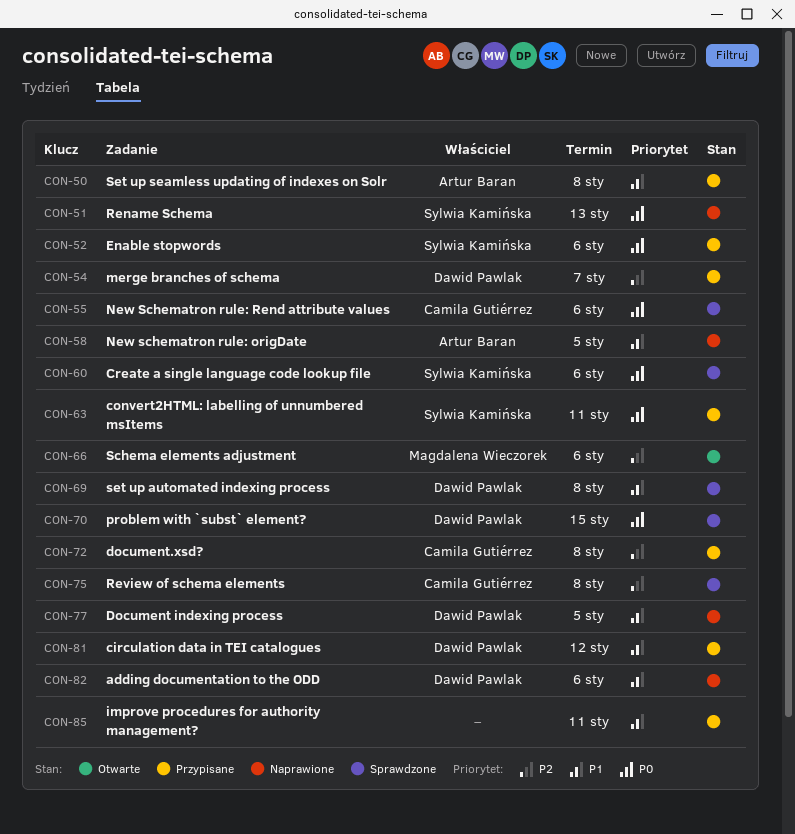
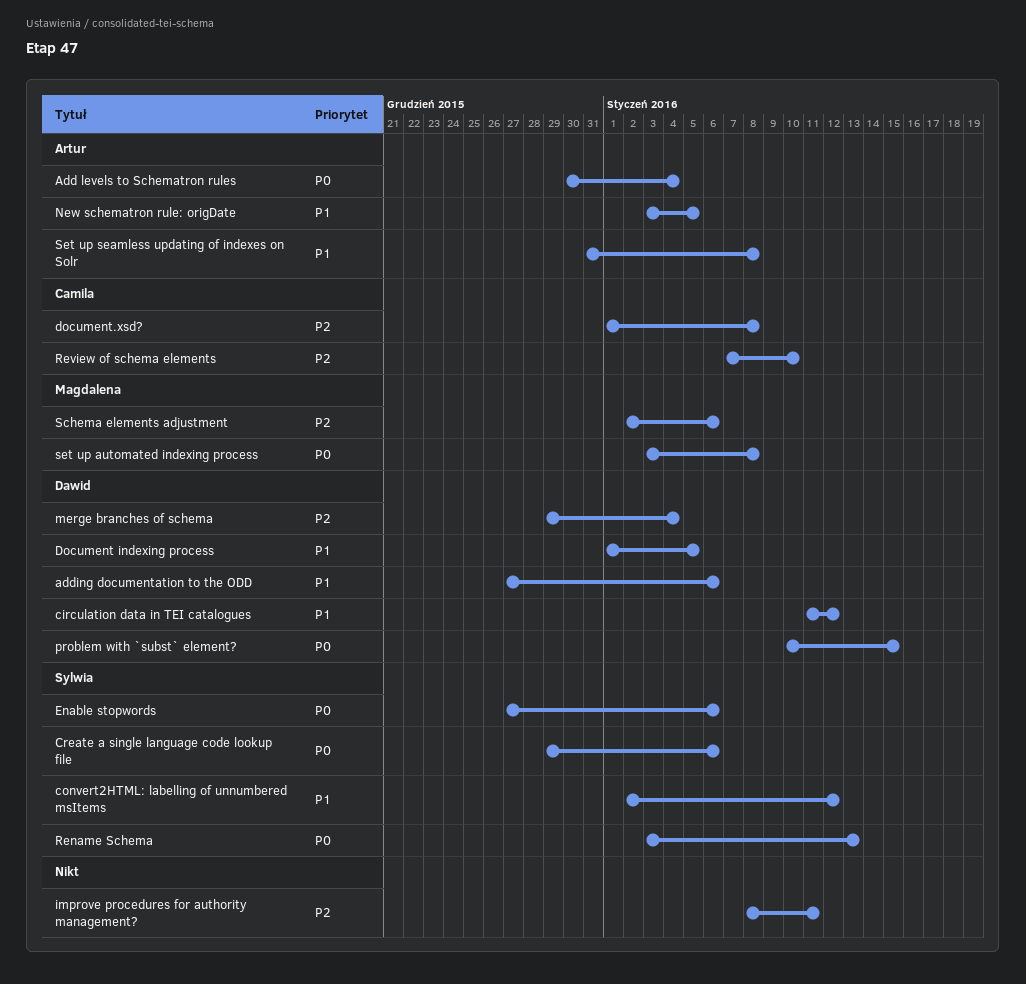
Add levels to Schematron rules: none -> present
convert2HTML: labelling of unnumbered msItems, priority: P0 -> P1
convert2HTML: labelling of unnumbered msItems, due: Jan 11 -> Jan 12
improve procedures for authority management?, priority: P1 -> P2
merge branches of schema, due: Jan 7 -> Jan 4
New Schematron rule: Rend attribute values: present -> none
Review of schema elements, due: Jan 8 -> Jan 10
set up automated indexing process, owner: Dawid Pawlak -> Magdalena Wieczorek
set up automated indexing process, priority: P1 -> P0

